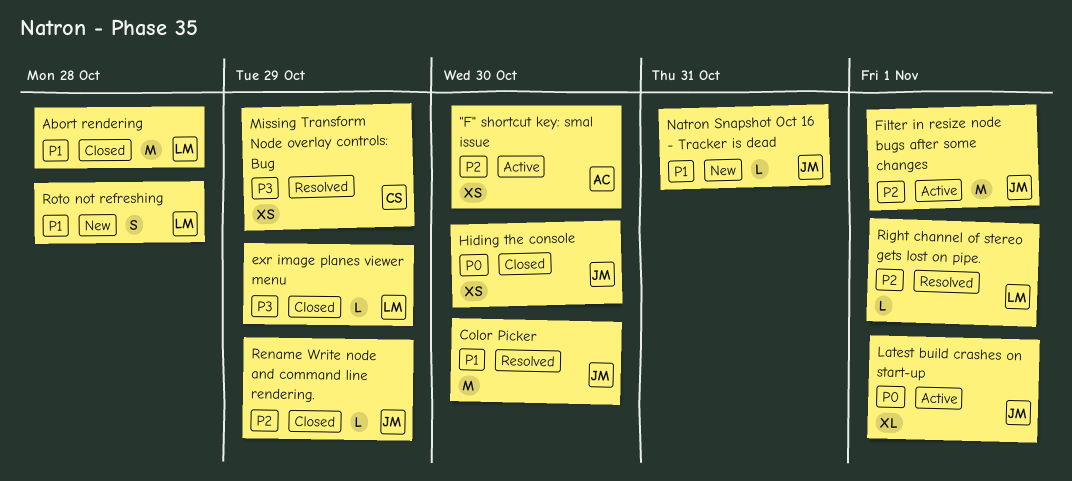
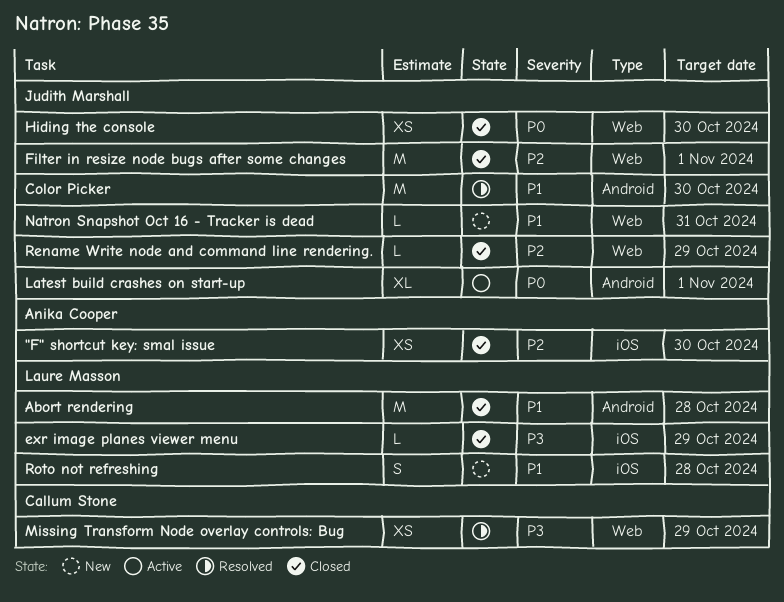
"F" shortcut key: smal issue, status: Active -> Closed
Filter in resize node bugs after some changes, status: Active -> Closed
Right channel of stereo gets lost on pipe.: present -> none

